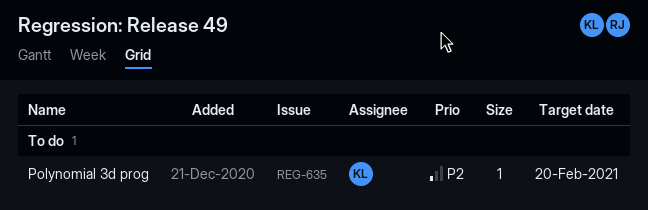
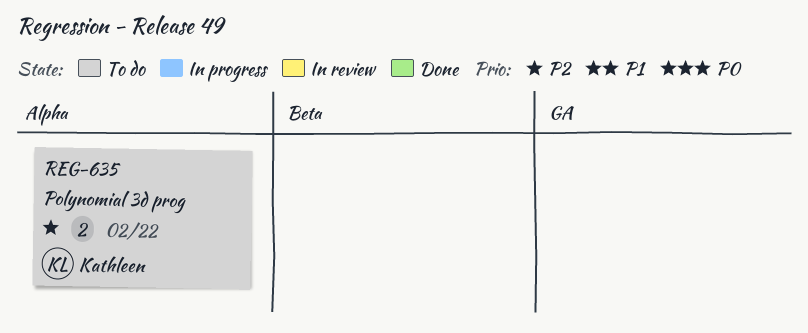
REG-635, estimate: 1 -> 2
REG-635, due: Feb 20 -> Feb 22

